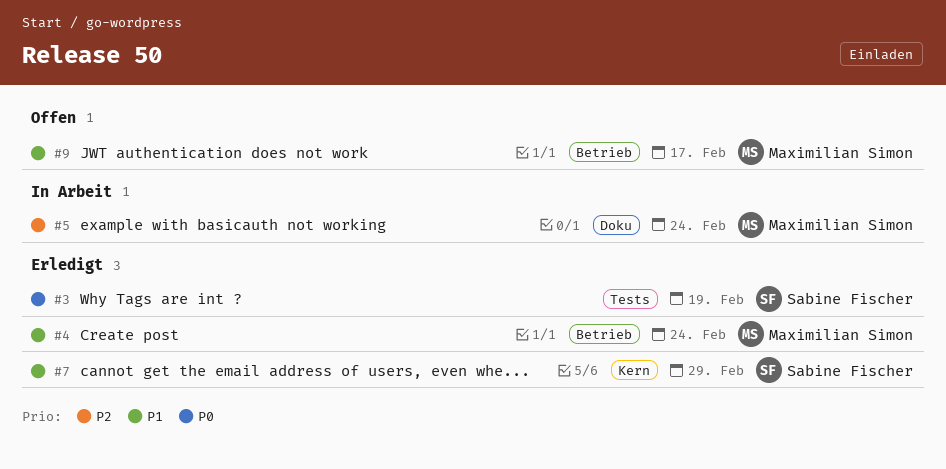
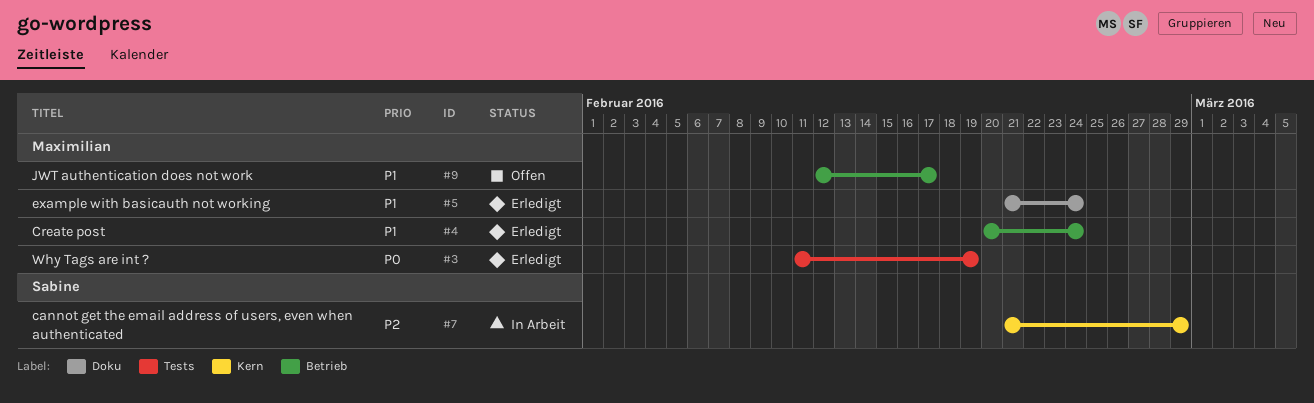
#3, owner: Sabine Fischer -> Maximilian Simon
#5, status: In Arbeit -> Erledigt
#5, priority: P2 -> P1
#7, status: Erledigt -> In Arbeit
#7, priority: P1 -> P2

